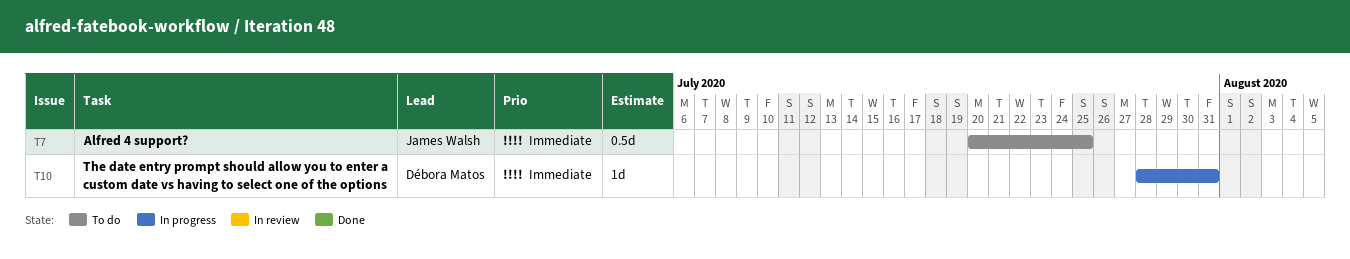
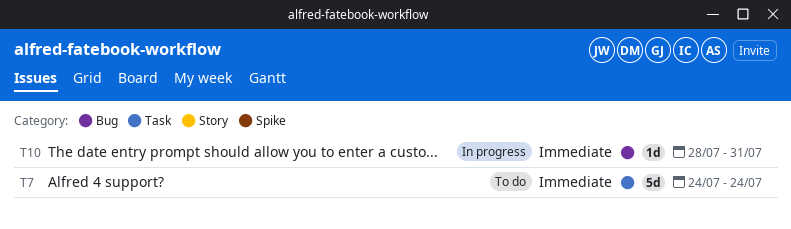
T7, estimate: 0.5d -> 5d
T7, start: Jul 20 -> Jul 24
T7, due: Jul 25 -> Jul 24

